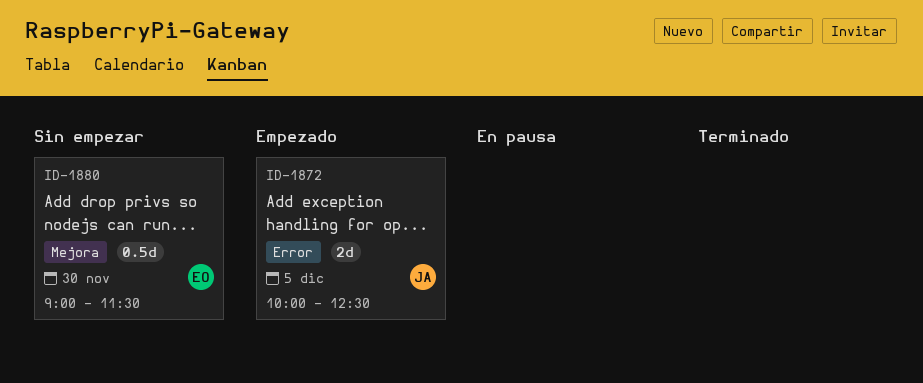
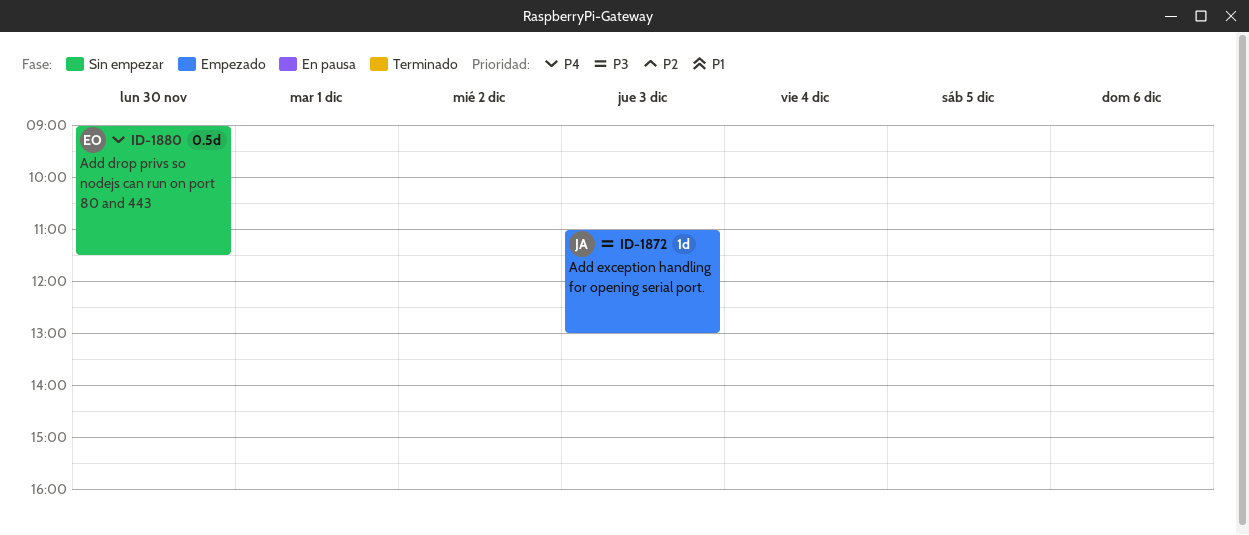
ID-1872, estimate: 2d -> 1d
ID-1872, day: Dec 5 -> Dec 3
ID-1872, begins: 10:00 -> 11:00
ID-1872, ends: 12:30 -> 13:00

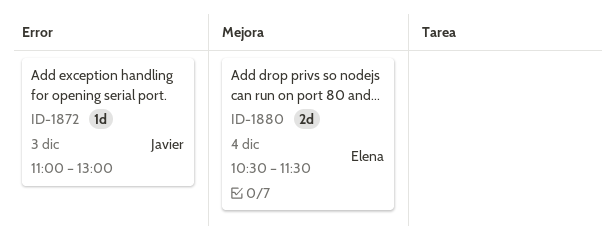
ID-1880, estimate: 0.5d -> 2d
ID-1880, day: Nov 30 -> Dec 4
ID-1880, begins: 09:00 -> 10:30

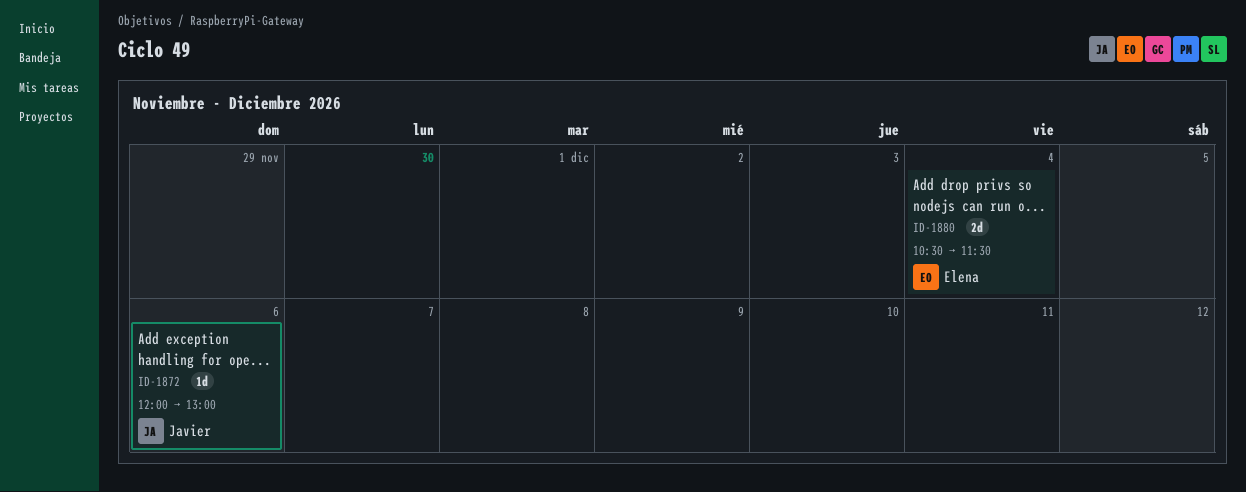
ID-1872, day: Dec 3 -> Dec 6
ID-1872, begins: 11:00 -> 12:00

